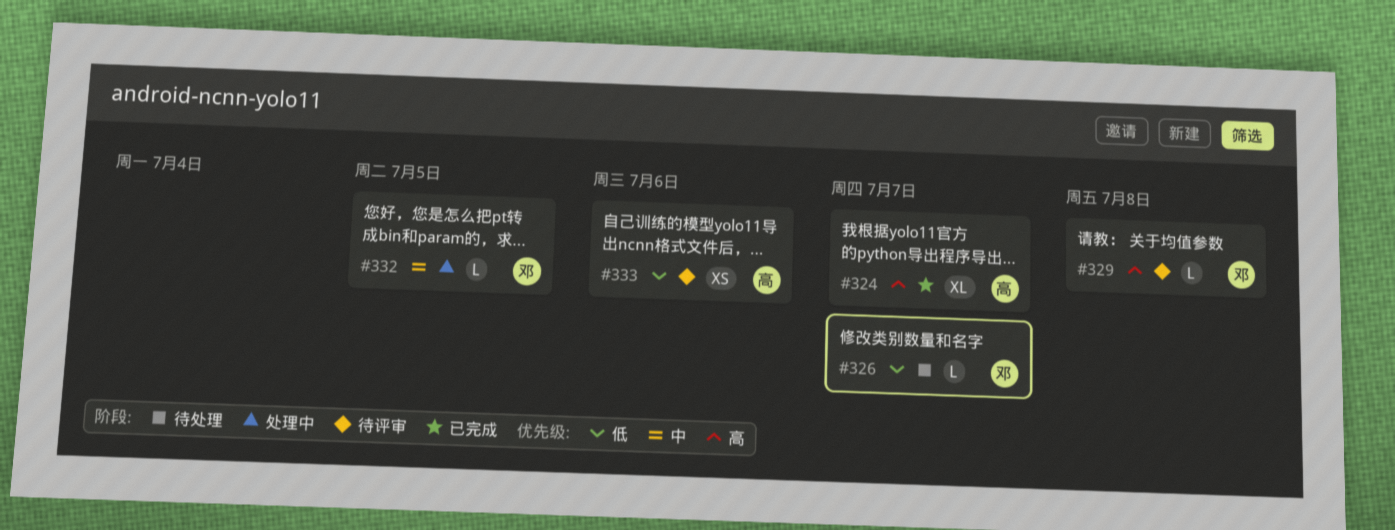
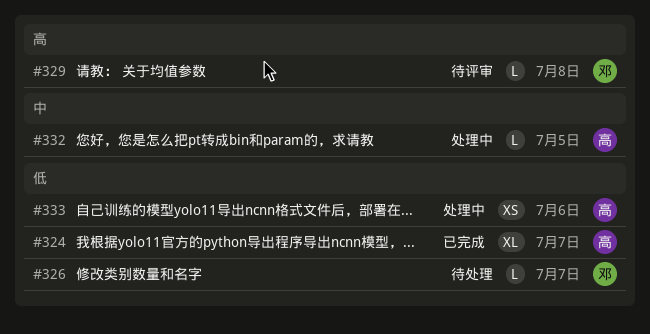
#324, priority: 高 -> 低
#332, owner: 邓 -> 高
#333, status: 待评审 -> 处理中

